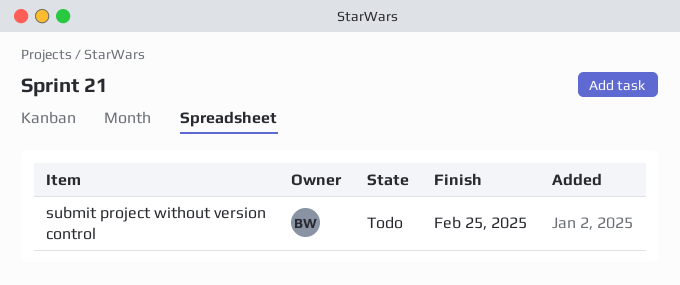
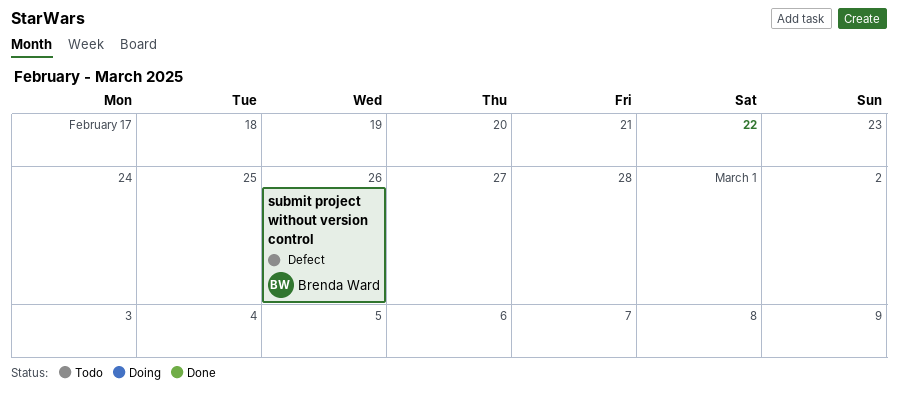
submit project without version control, due: Feb 25 -> Feb 26

